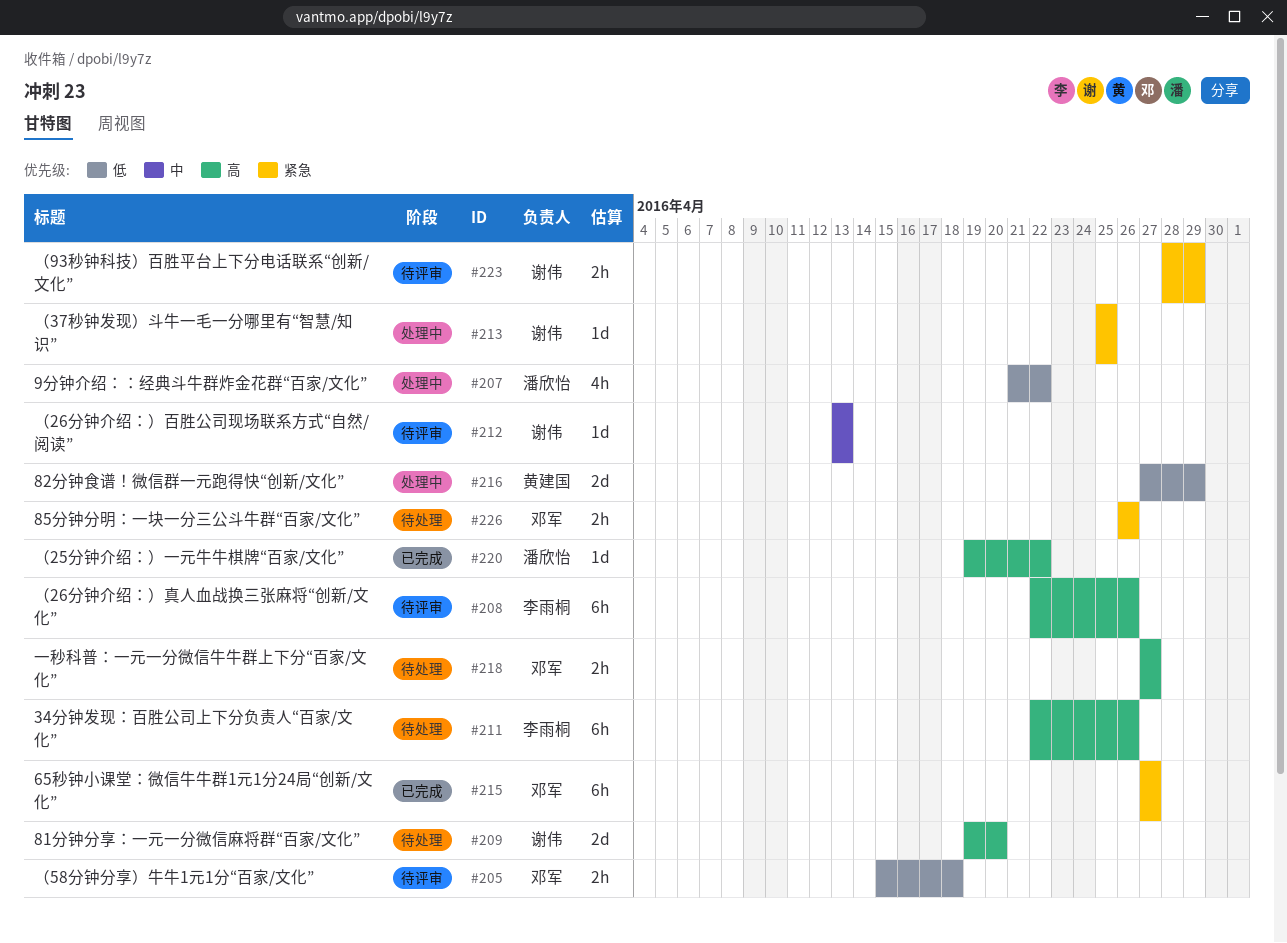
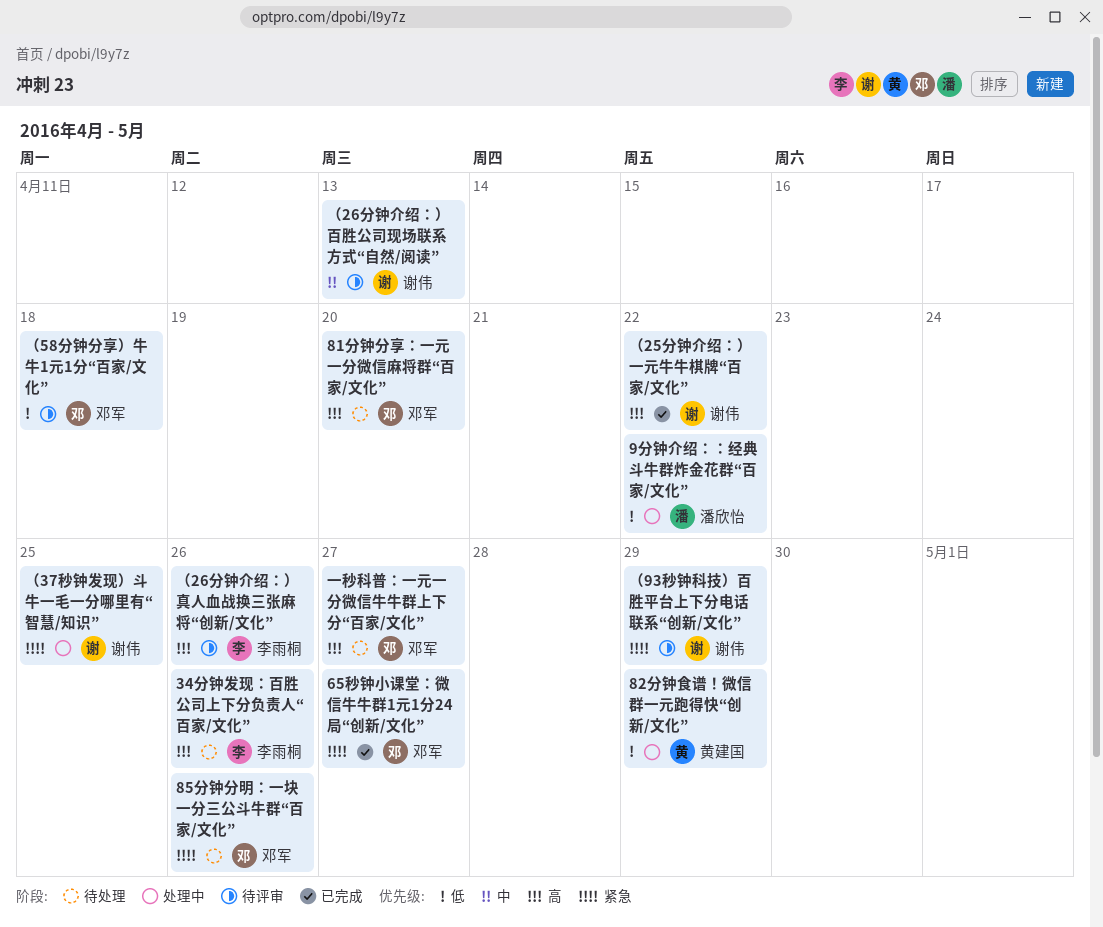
81分钟分享：一元一分微信麻将群“百家/文化”, owner: 谢伟 -> 邓军
（25分钟介绍：）一元牛牛棋牌“百家/文化”, owner: 潘欣怡 -> 谢伟

